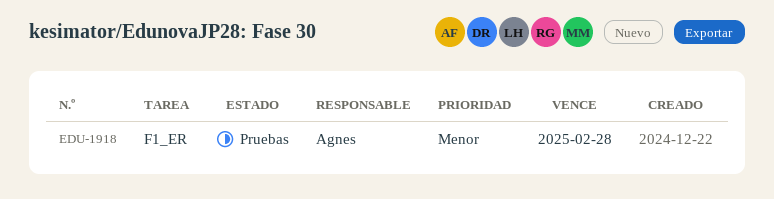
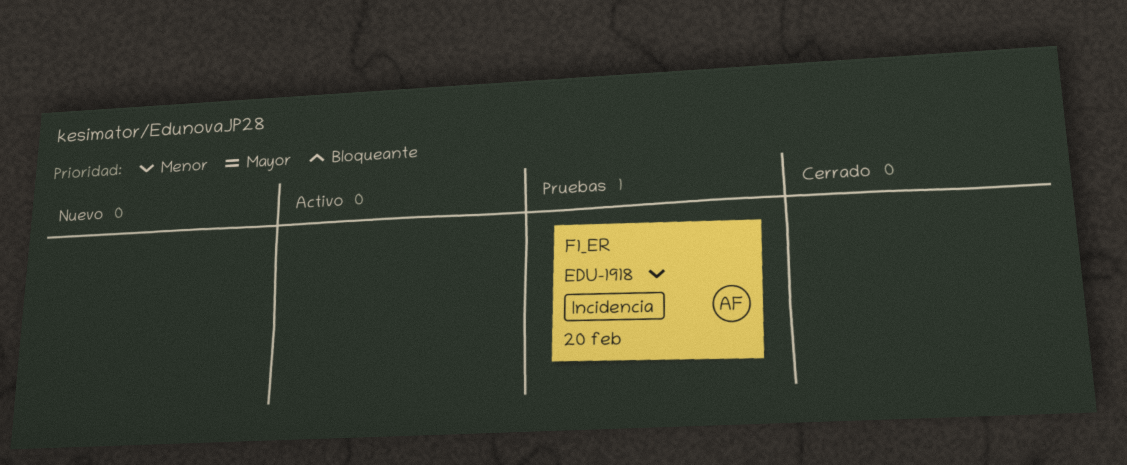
EDU-1918, due: Feb 28 -> Feb 20

